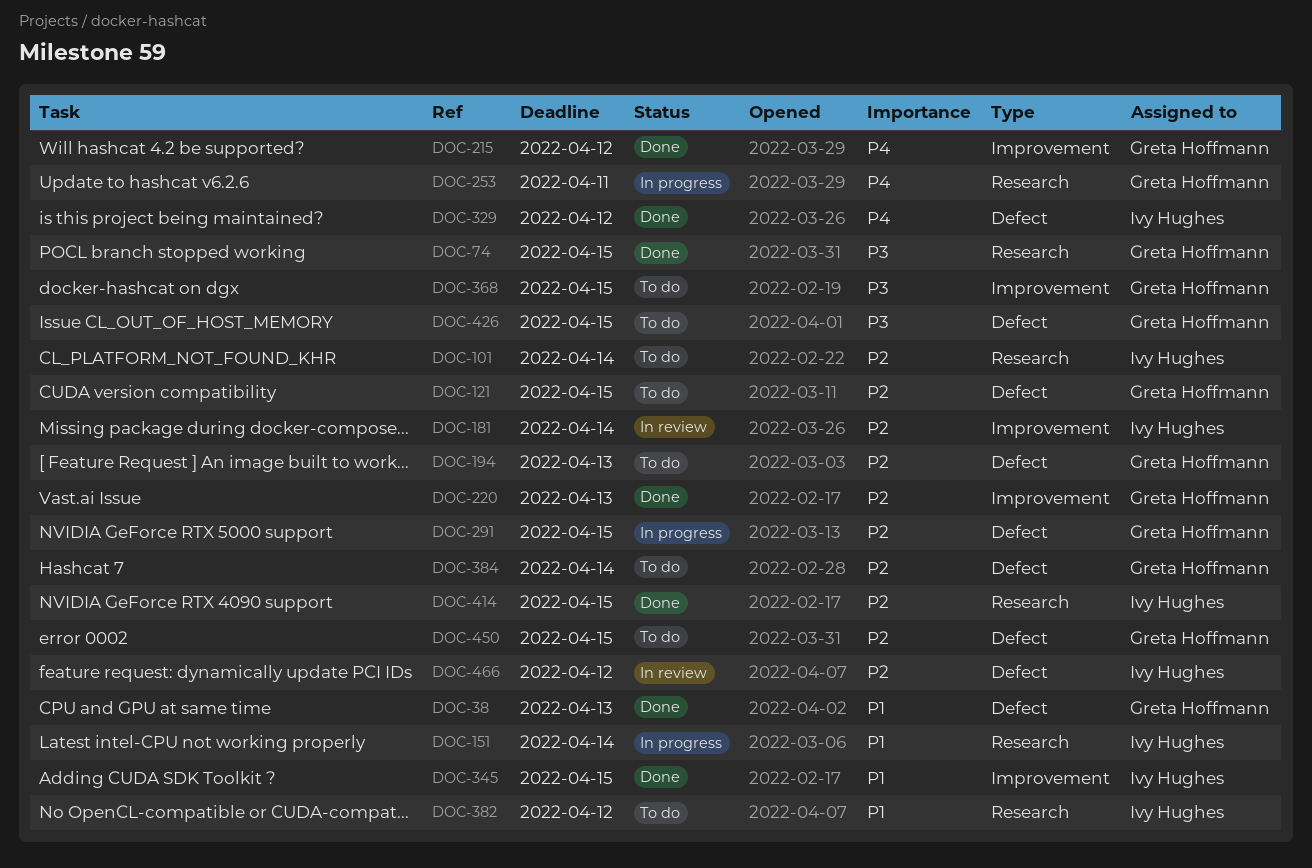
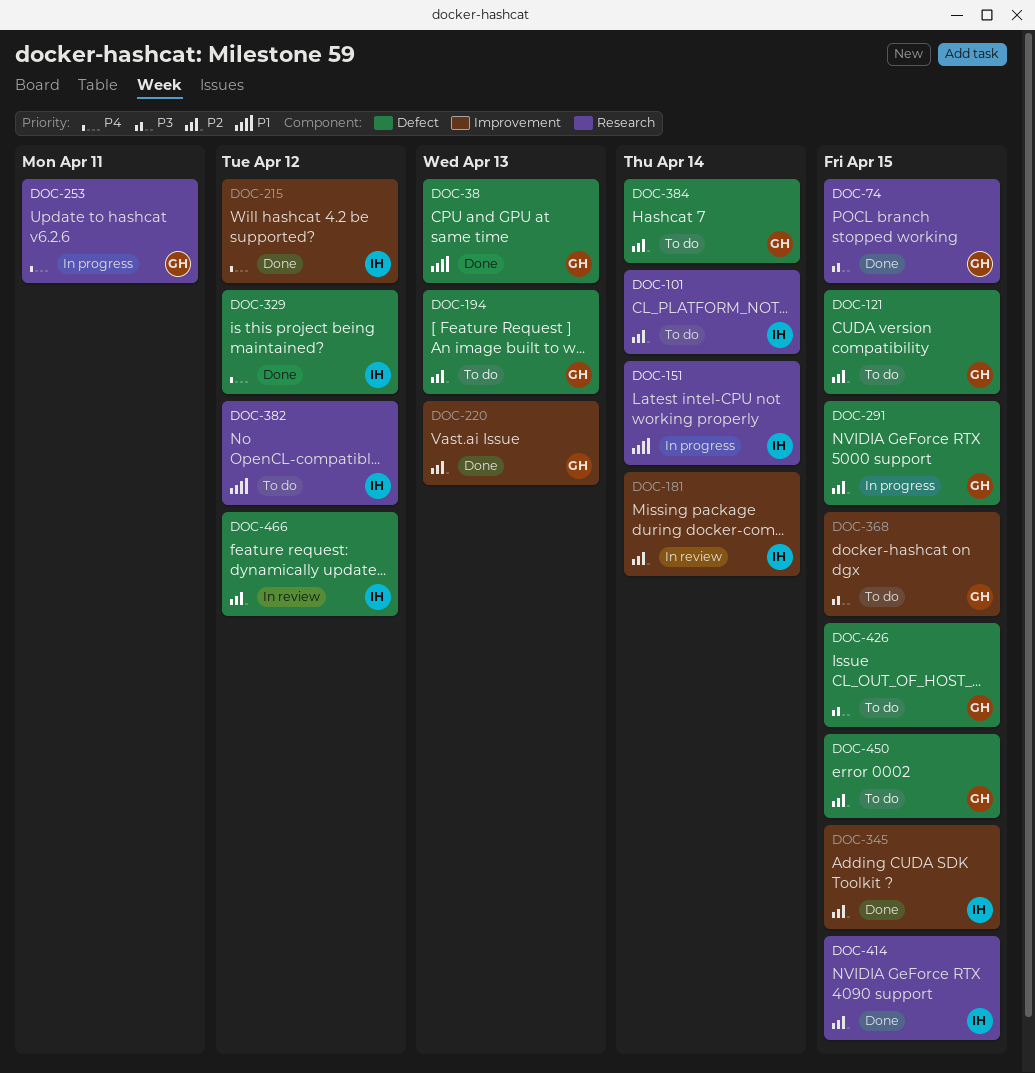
DOC-215, owner: Greta Hoffmann -> Ivy Hughes
DOC-345, priority: P1 -> P2

